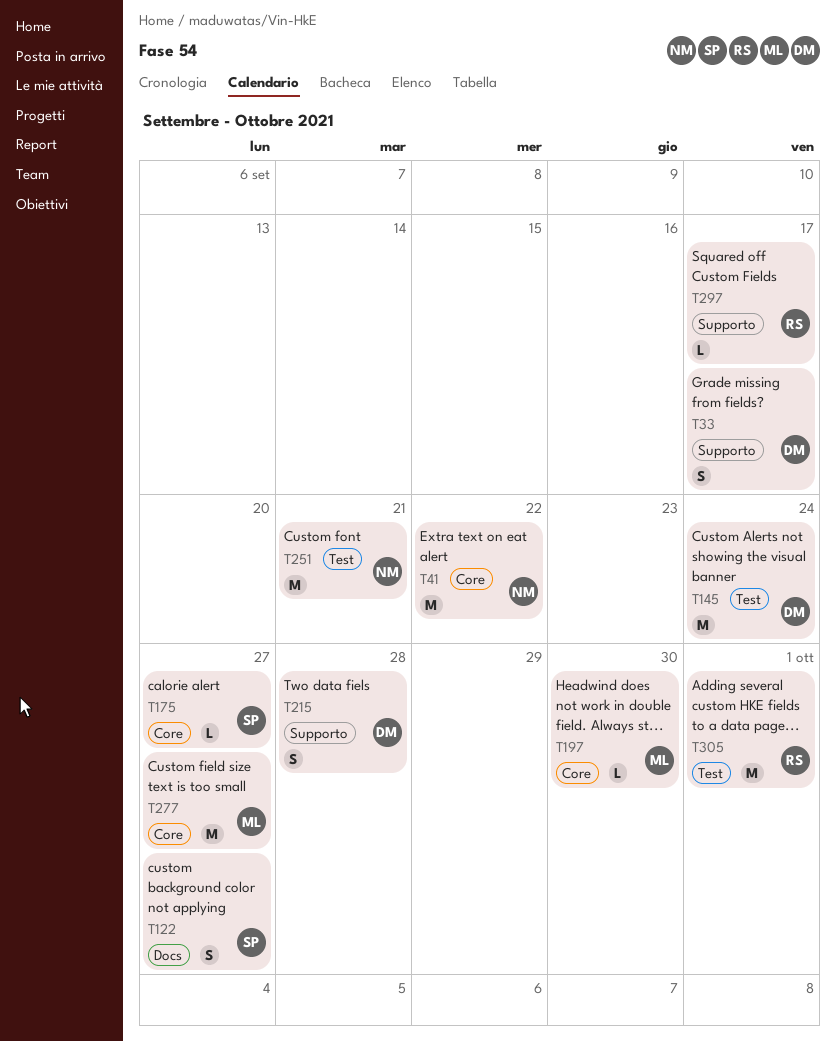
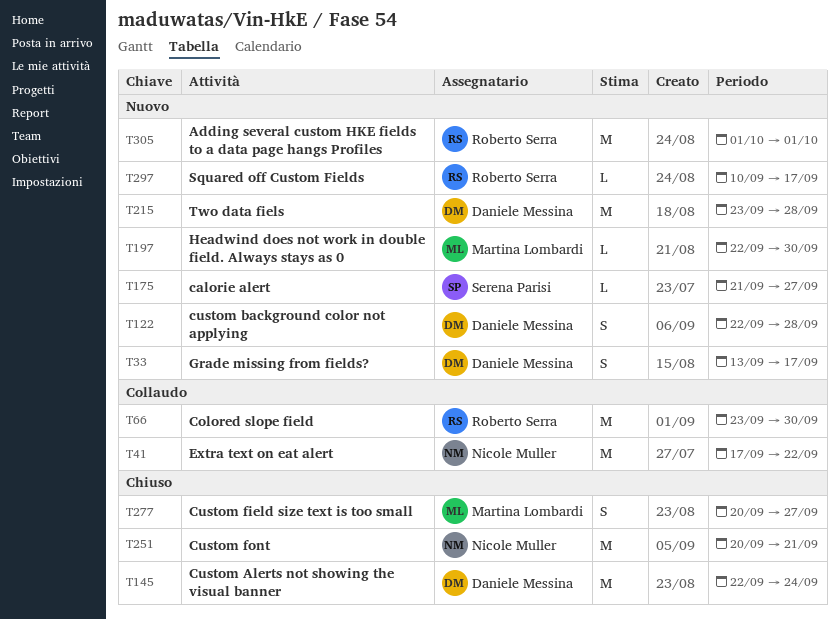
T66: none -> present
T122, owner: Serena Parisi -> Daniele Messina
T122, due: Sep 27 -> Sep 28
T215, estimate: S -> M
T277, estimate: M -> S

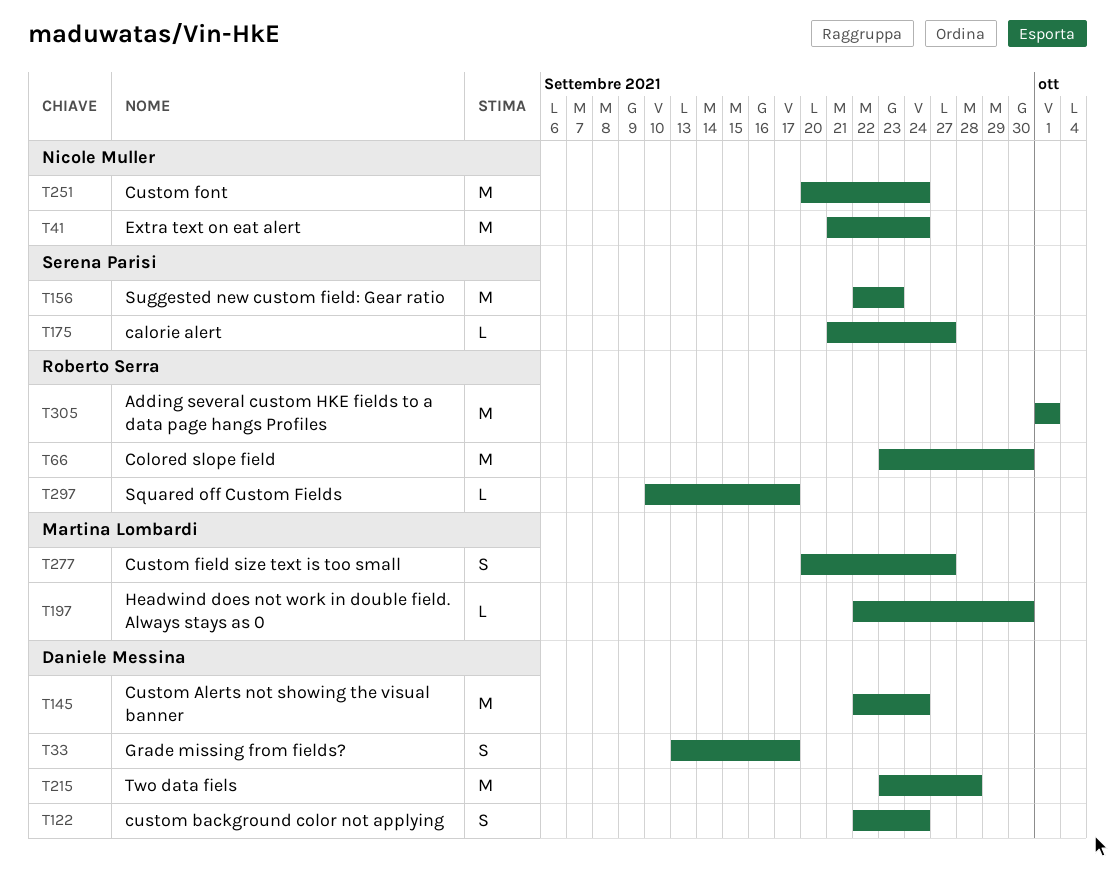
T41, start: Sep 17 -> Sep 21
T41, due: Sep 22 -> Sep 24
T122, due: Sep 28 -> Sep 24
T156: none -> present
T251, due: Sep 21 -> Sep 24

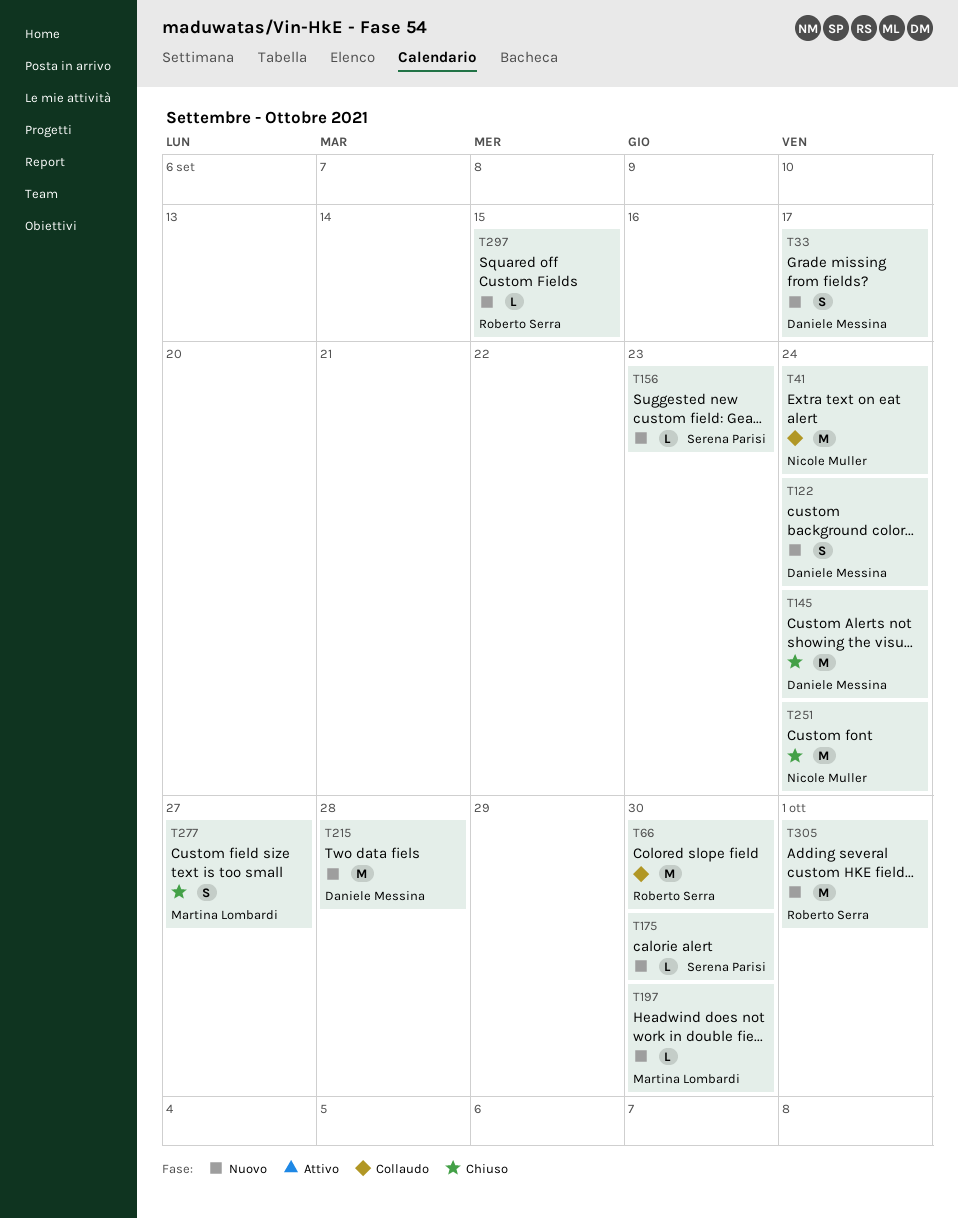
T156, estimate: M -> L
T175, due: Sep 27 -> Sep 30
T297, due: Sep 17 -> Sep 15

